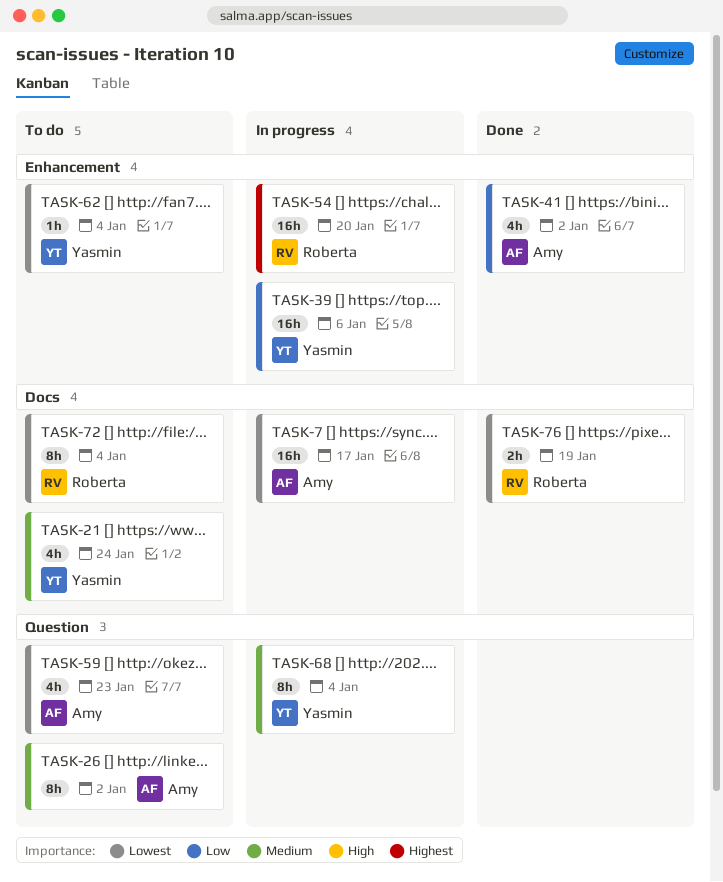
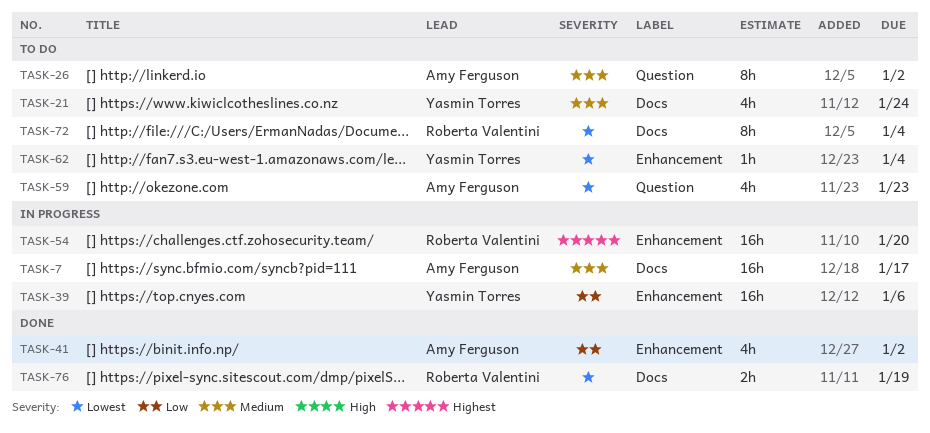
TASK-7, priority: Lowest -> Medium
TASK-68: present -> none

